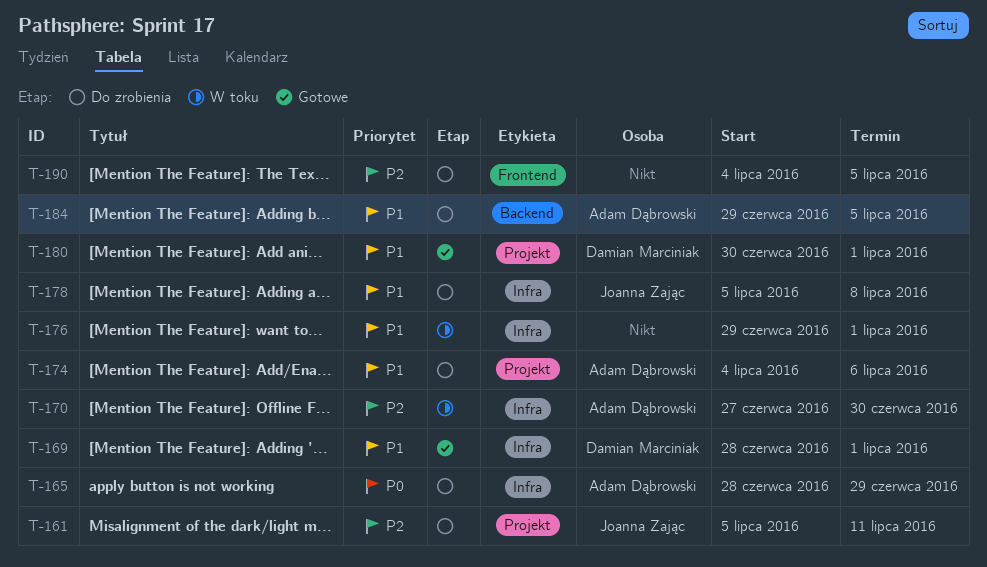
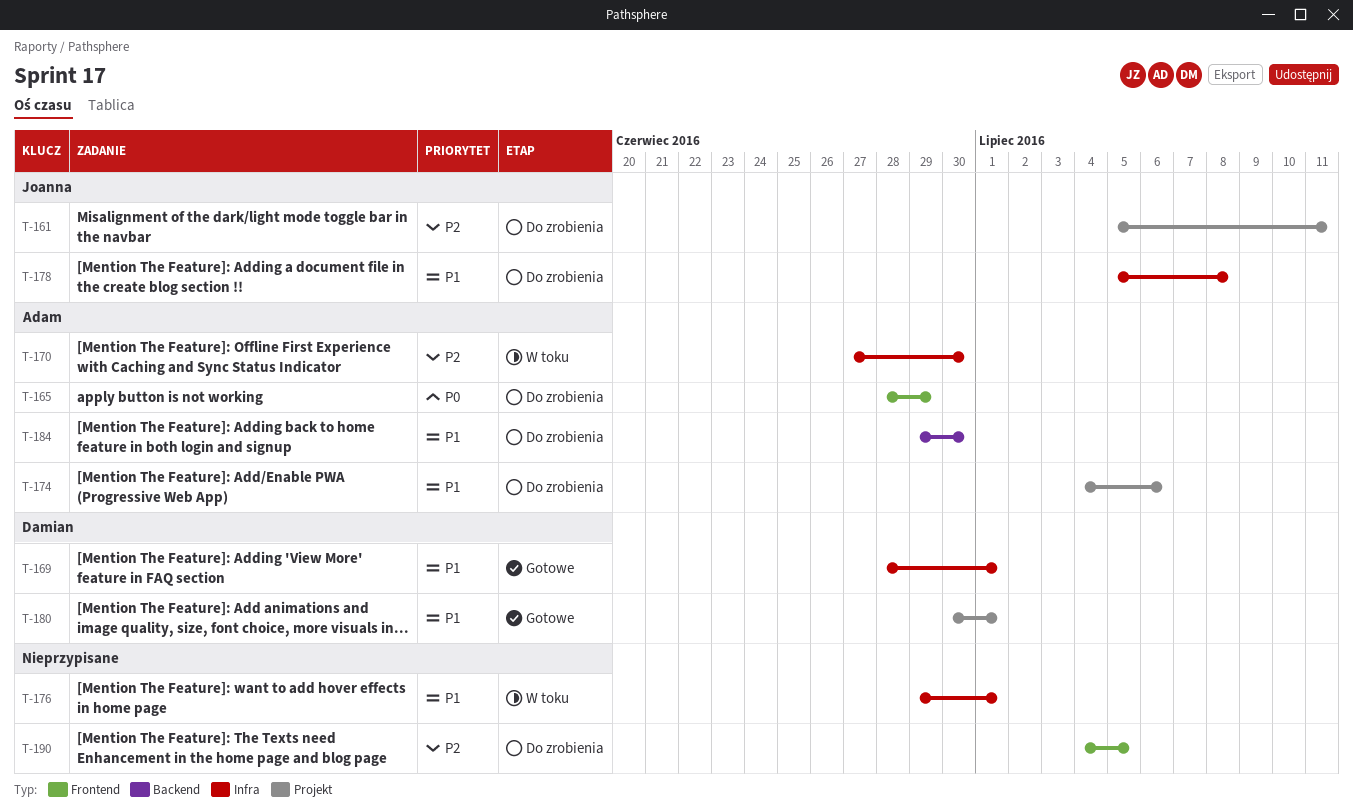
T-165, label: Infra -> Frontend
T-184, due: Jul 5 -> Jun 30

